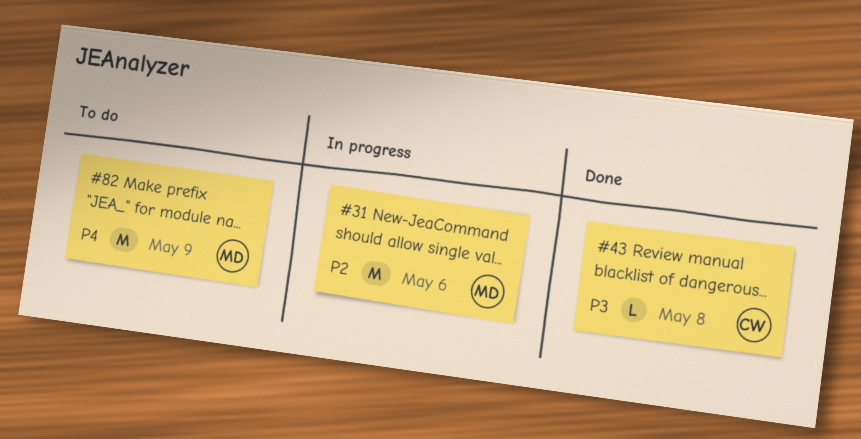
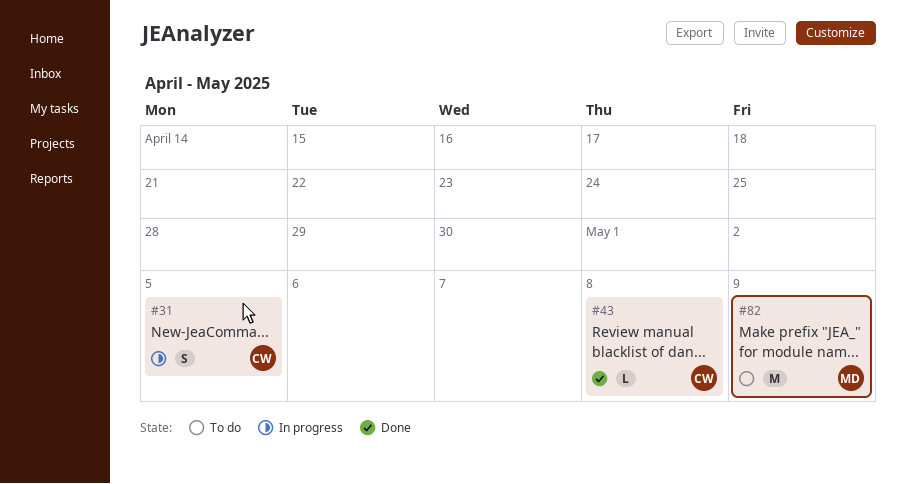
#31, owner: MD -> CW
#31, estimate: M -> S
#31, due: May 6 -> May 5

